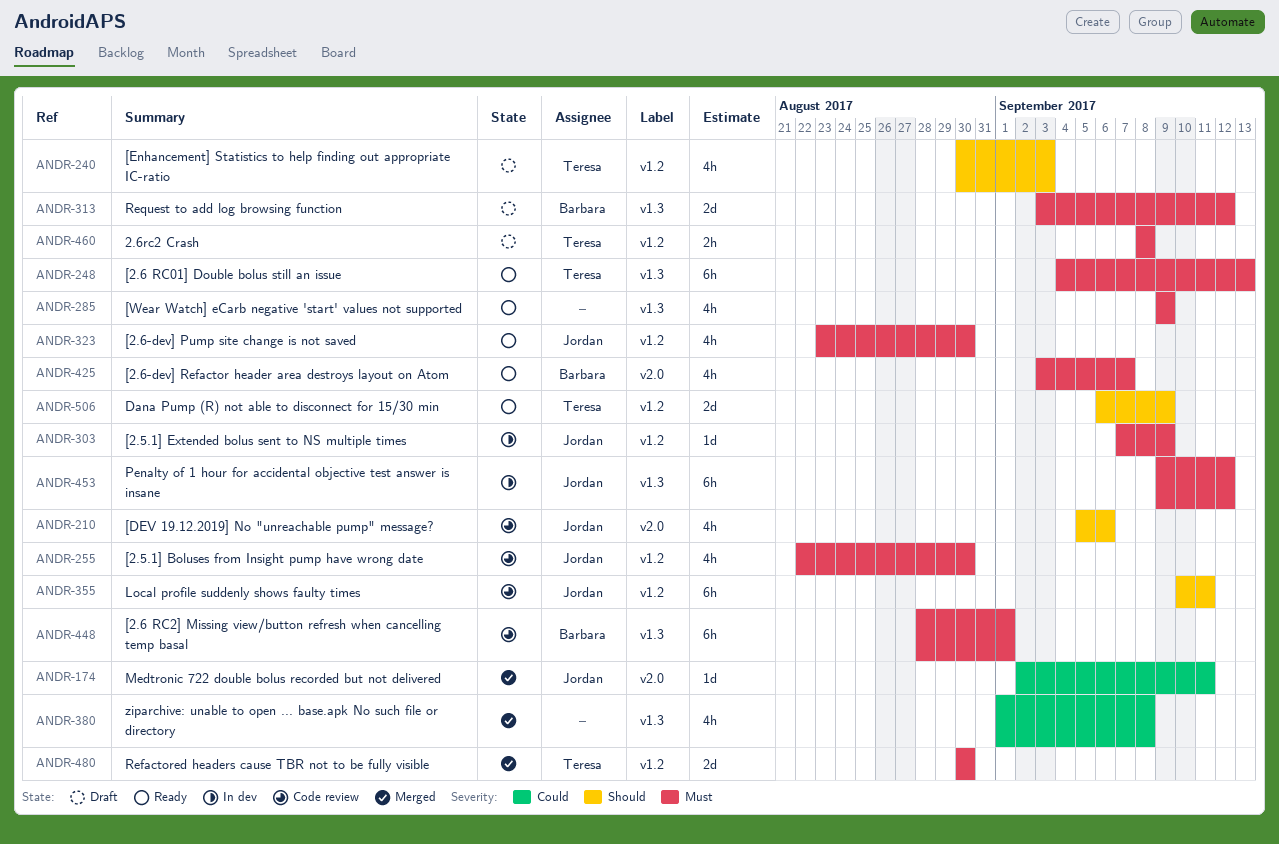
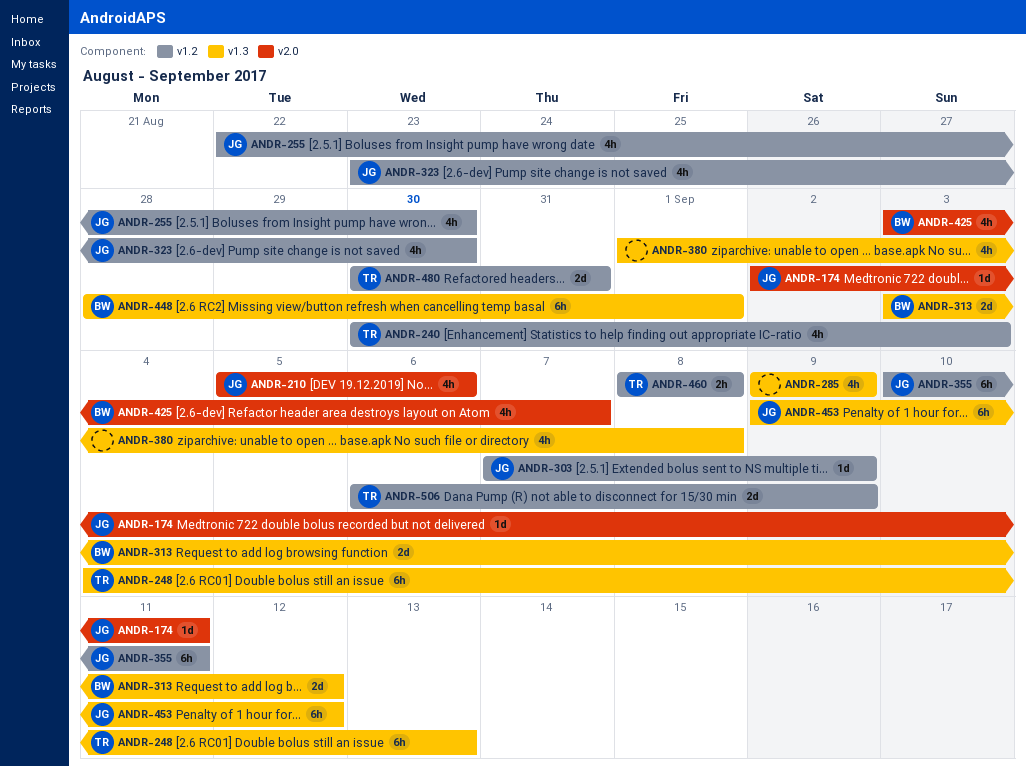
ANDR-480, due: Aug 30 -> Aug 31

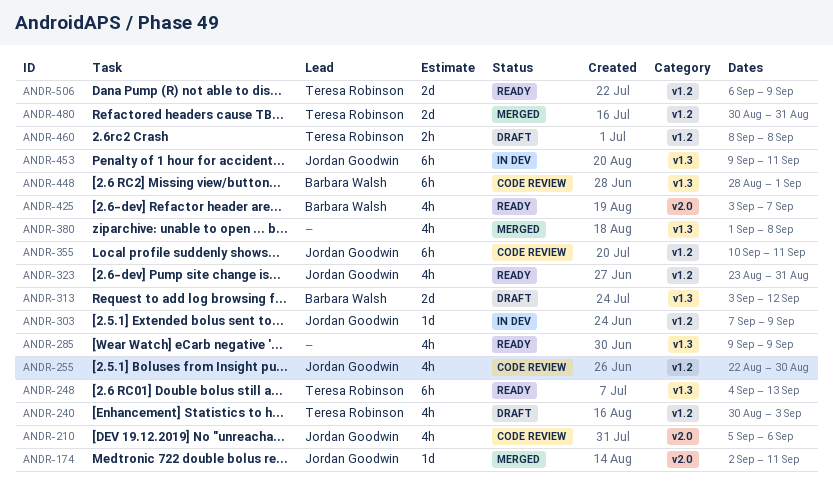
ANDR-323, due: Aug 30 -> Aug 31
ANDR-453, due: Sep 12 -> Sep 11

